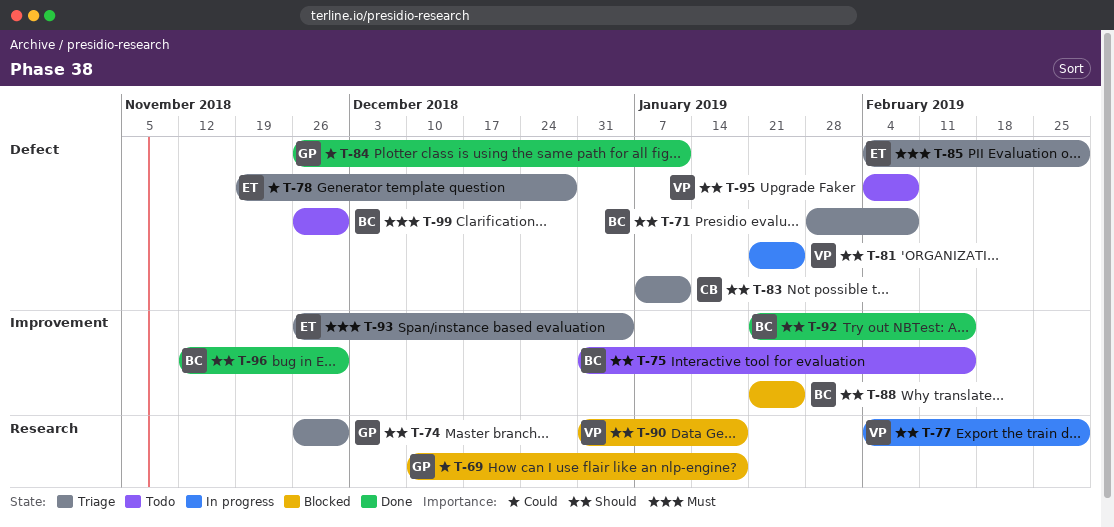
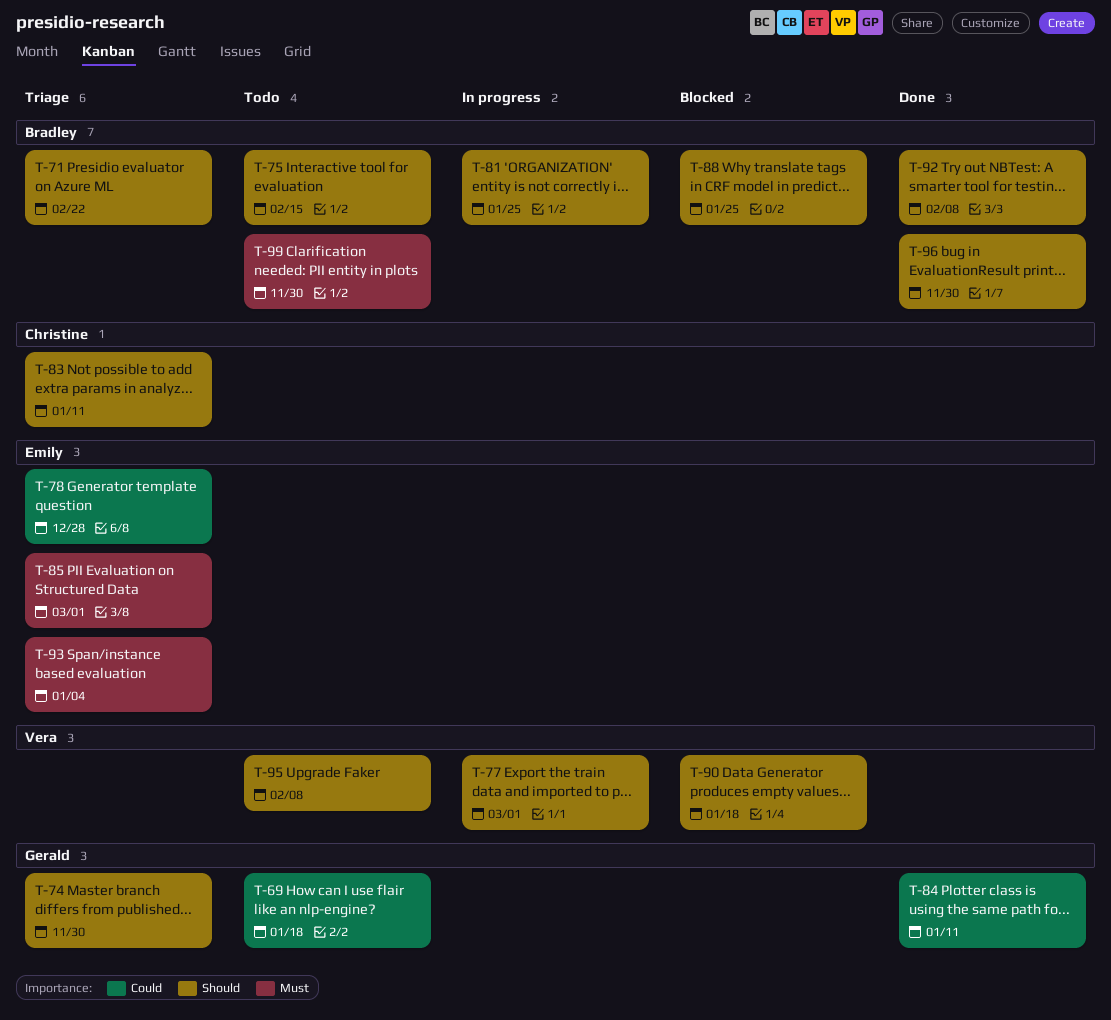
T-69, status: Blocked -> Todo
T-71, due: Feb 8 -> Feb 22
T-81, owner: Vera -> Bradley
T-92, due: Feb 15 -> Feb 8

